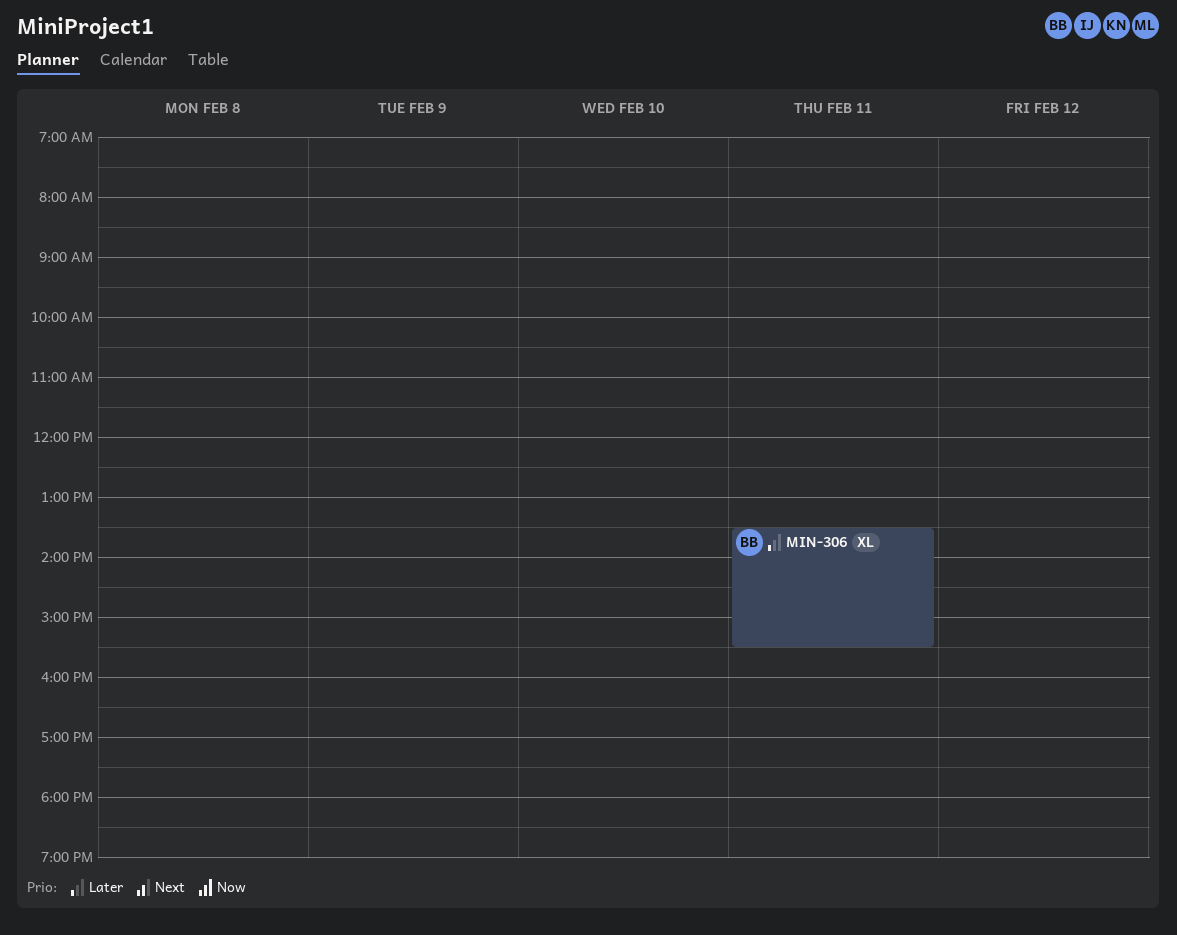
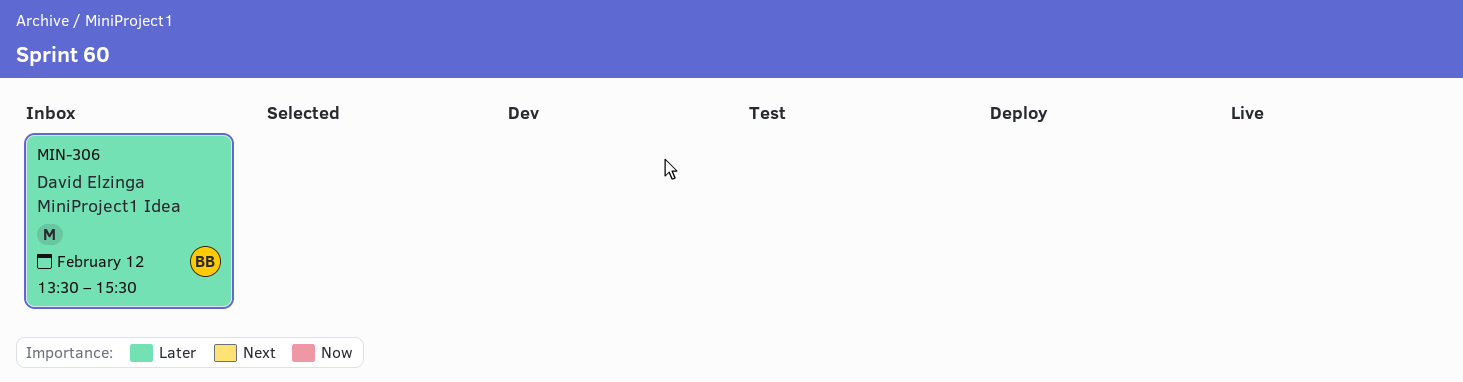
MIN-306, estimate: XL -> M
MIN-306, day: Feb 11 -> Feb 12

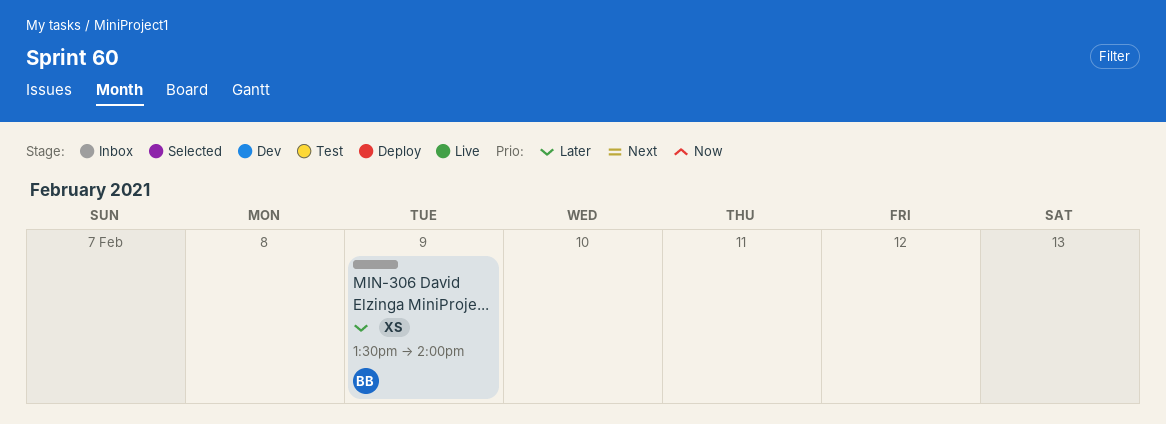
MIN-306, estimate: M -> XS
MIN-306, day: Feb 12 -> Feb 9
MIN-306, ends: 15:30 -> 14:00

